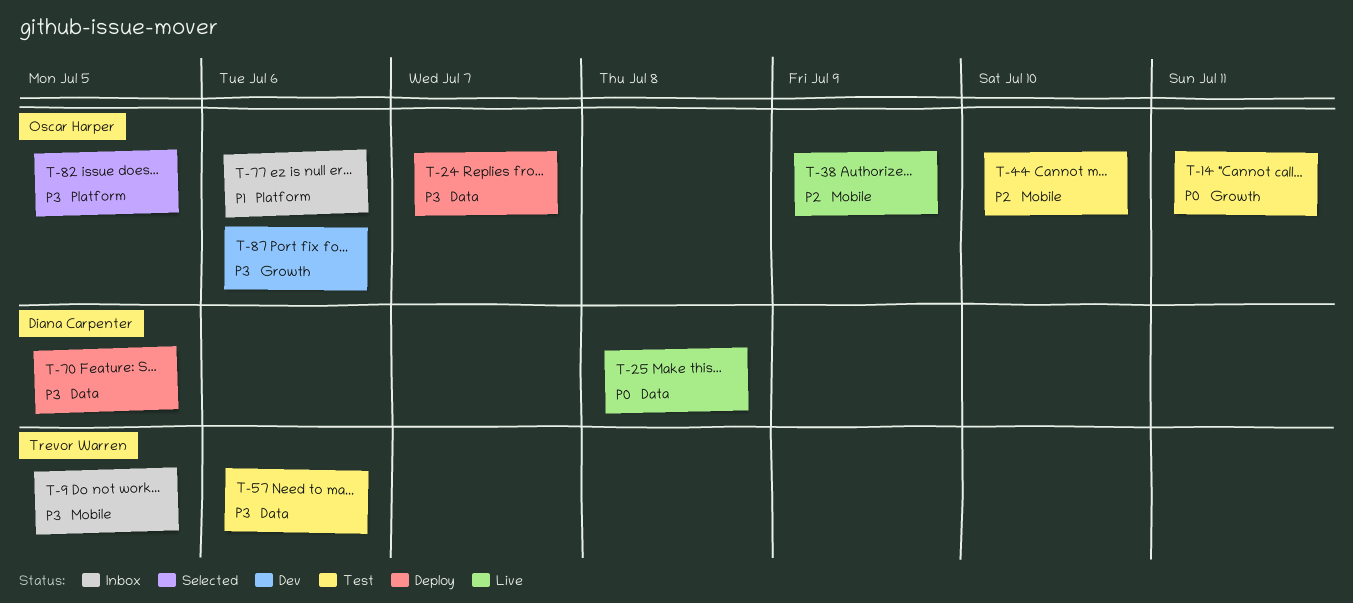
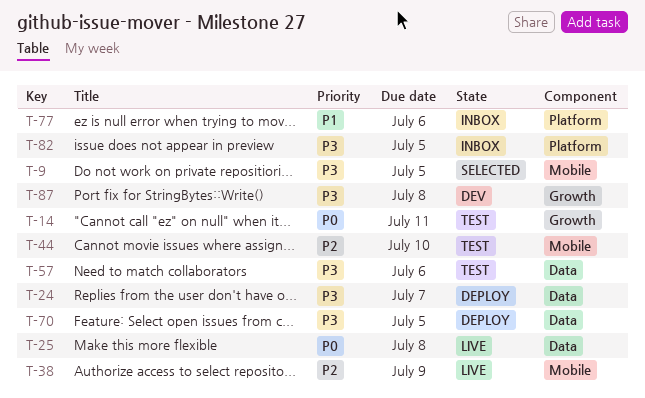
T-9, status: Inbox -> Selected
T-82, status: Selected -> Inbox
T-87, due: Jul 6 -> Jul 8

